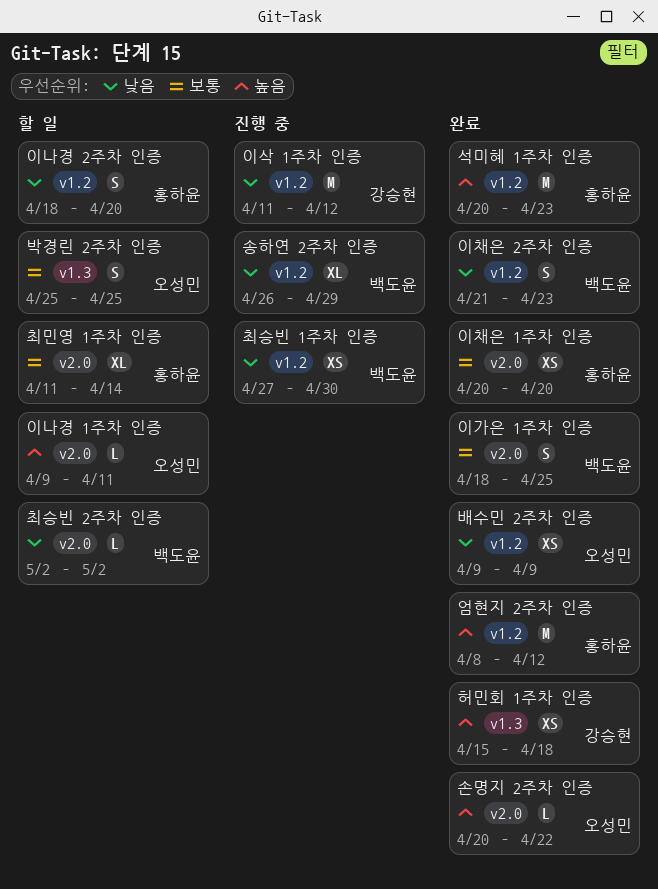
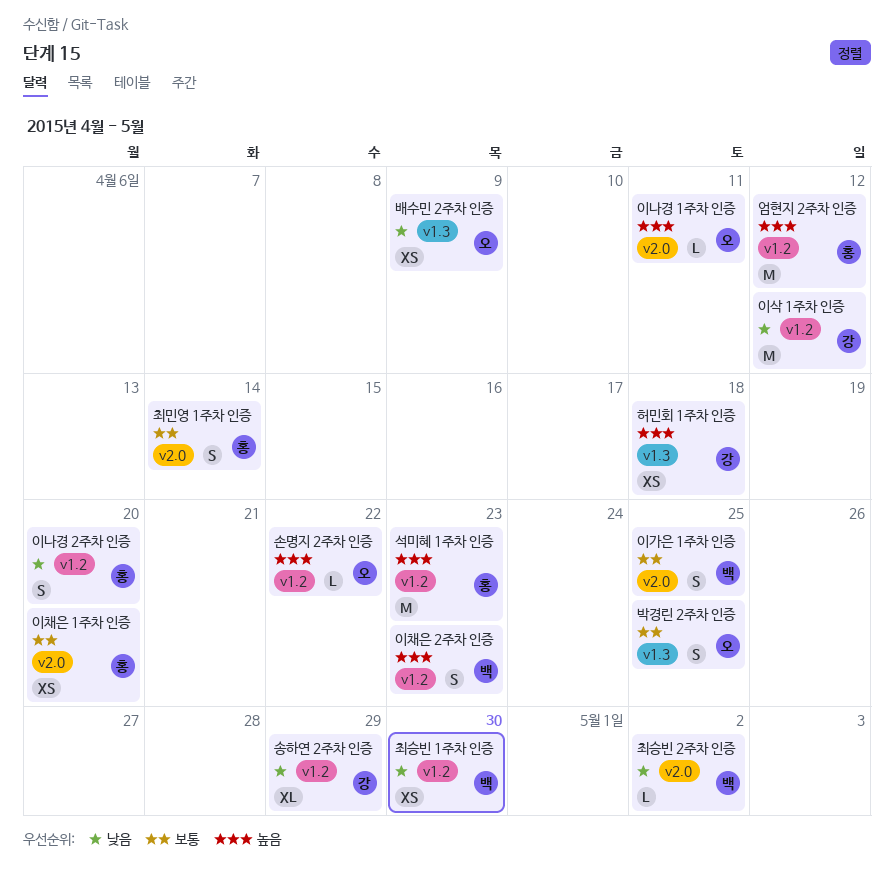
배수민 2주차 인증, label: v1.2 -> v1.3
손명지 2주차 인증, label: v2.0 -> v1.2
송하연 2주차 인증, owner: 백도윤 -> 강승현
이채은 2주차 인증, priority: 낮음 -> 높음
최민영 1주차 인증, estimate: XL -> S

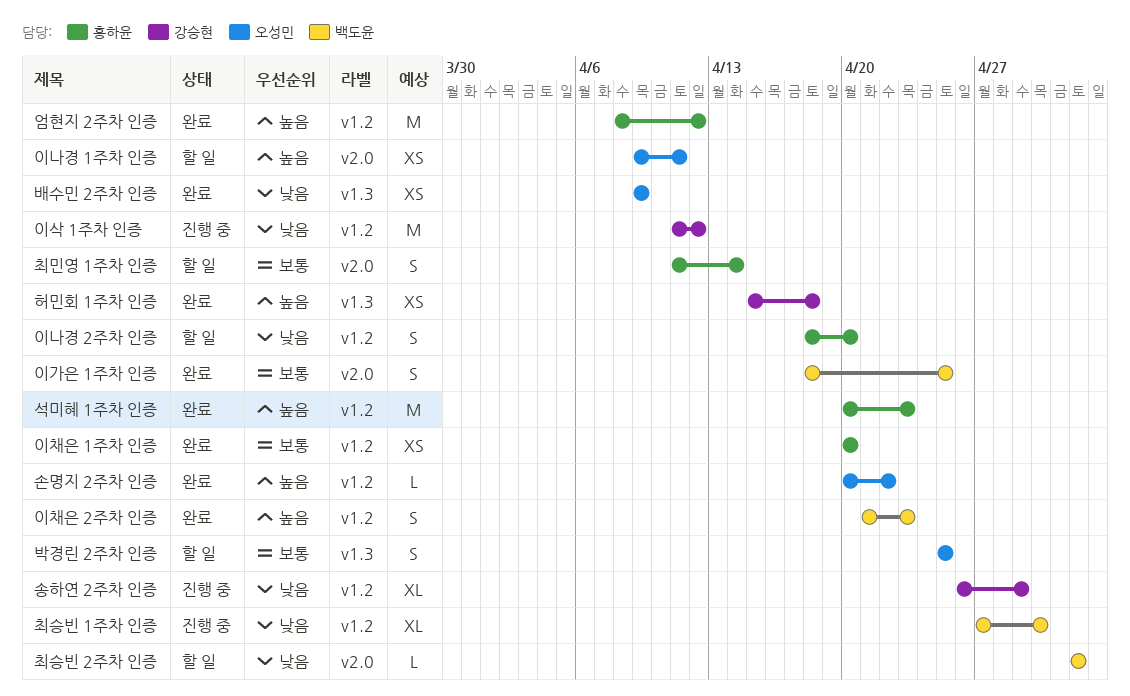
이나경 1주차 인증, estimate: L -> XS
이채은 1주차 인증, label: v2.0 -> v1.2
최승빈 1주차 인증, estimate: XS -> XL

